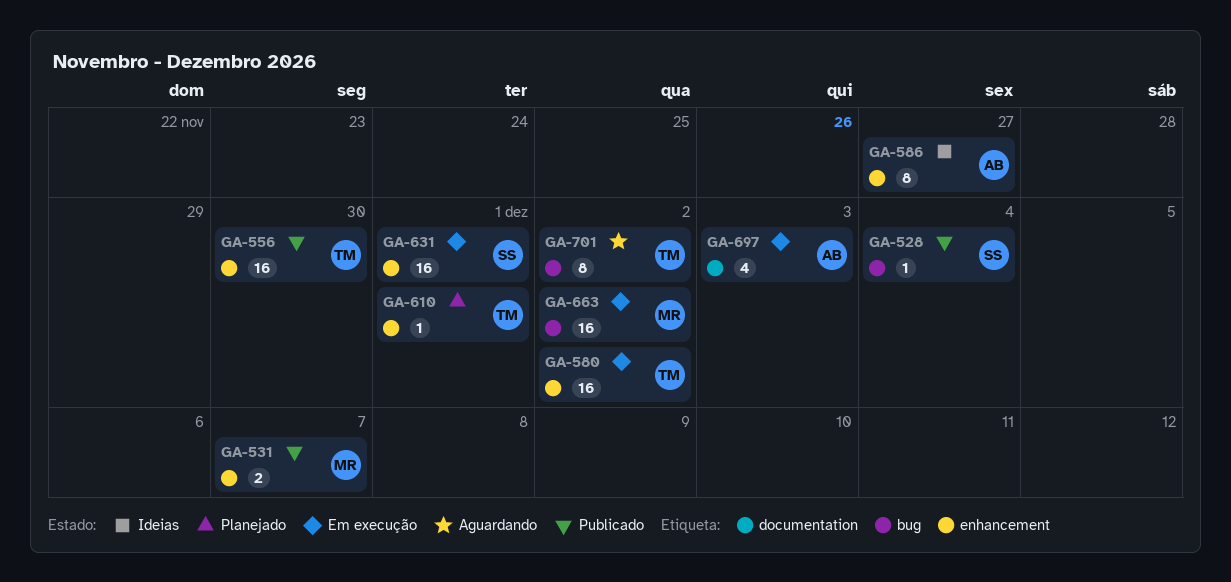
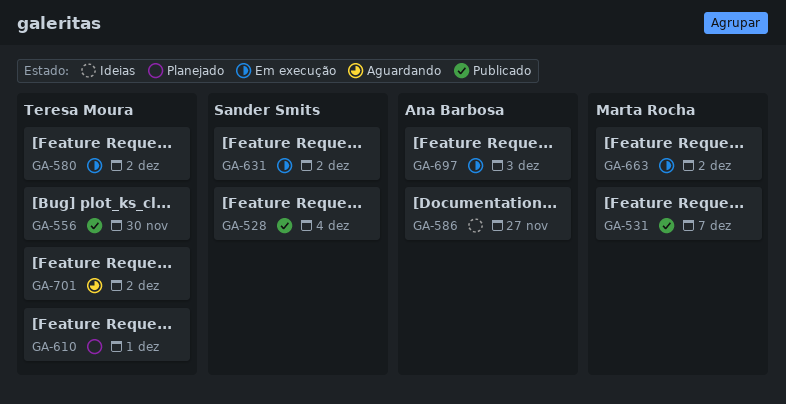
GA-631, due: Dec 1 -> Dec 2

